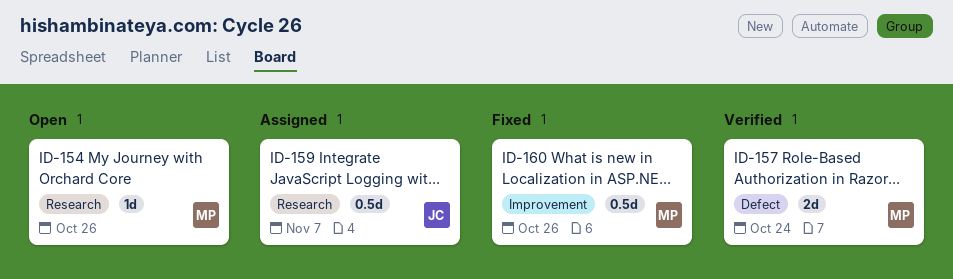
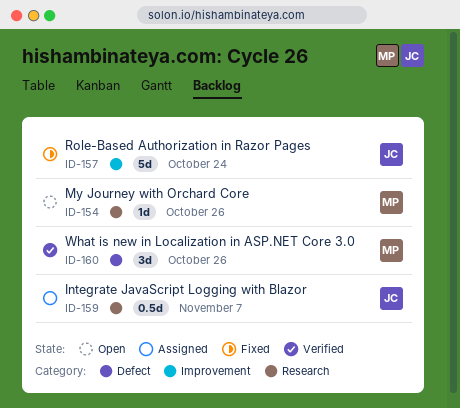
ID-157, status: Verified -> Fixed
ID-157, owner: MP -> JC
ID-157, label: Defect -> Improvement
ID-157, estimate: 2d -> 5d
ID-160, status: Fixed -> Verified
ID-160, label: Improvement -> Defect
ID-160, estimate: 0.5d -> 3d

